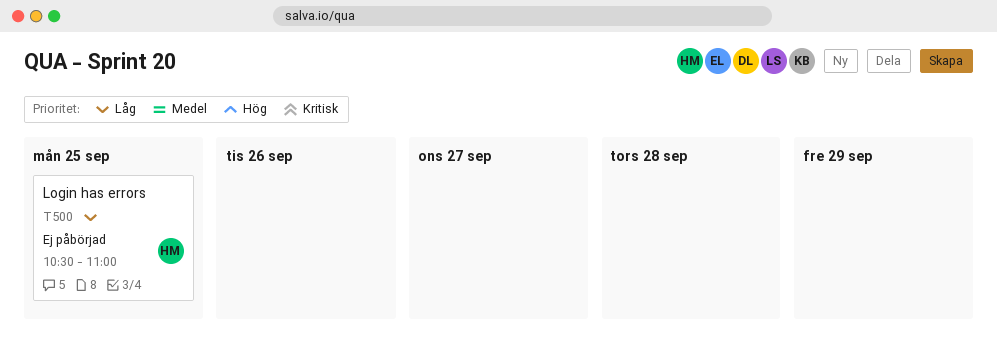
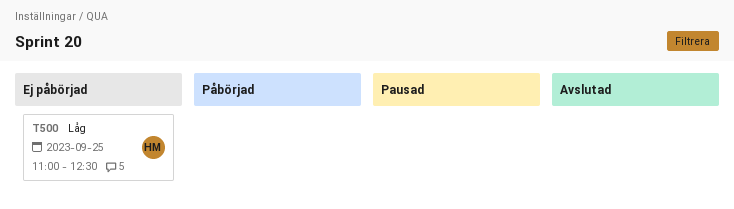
T500, begins: 10:30 -> 11:00
T500, ends: 11:00 -> 12:30

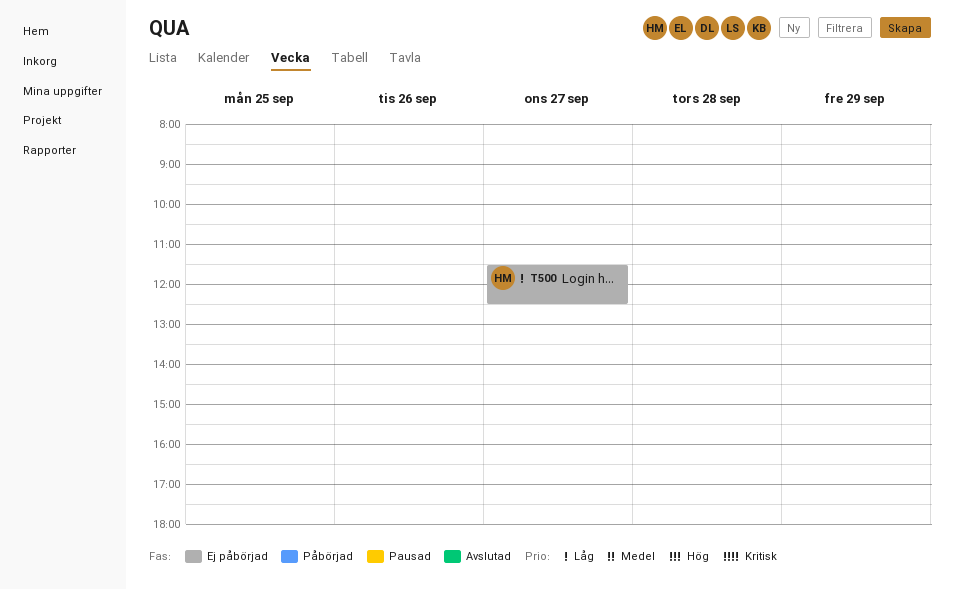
T500, day: Sep 25 -> Sep 27
T500, begins: 11:00 -> 11:30

